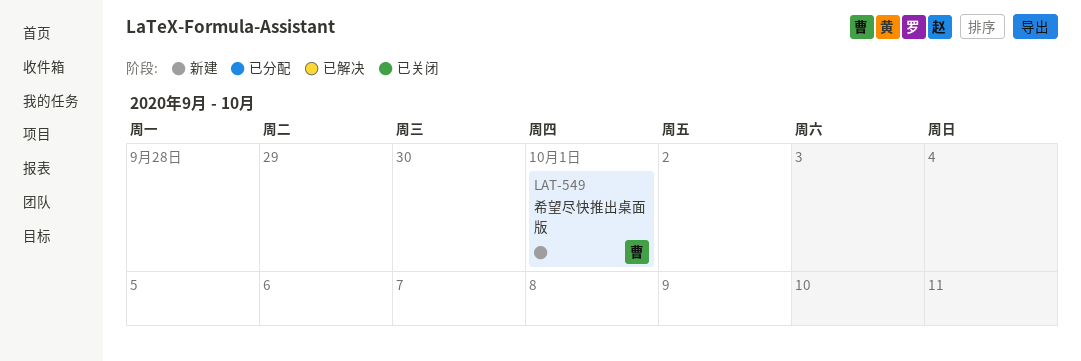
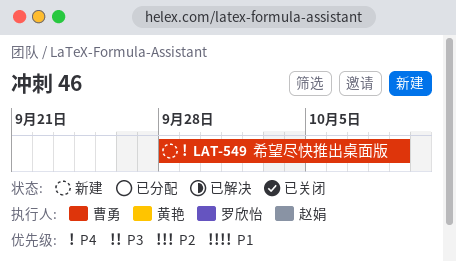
LAT-549, due: Oct 1 -> Oct 9

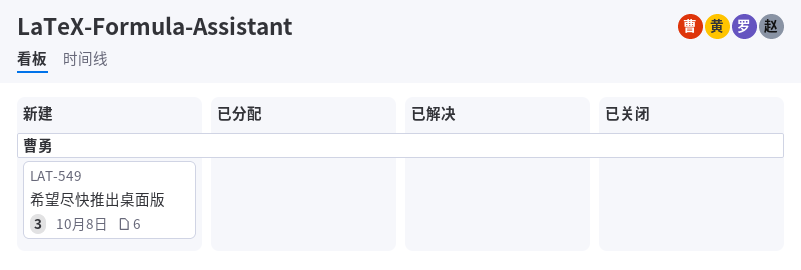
LAT-549, due: Oct 9 -> Oct 8

